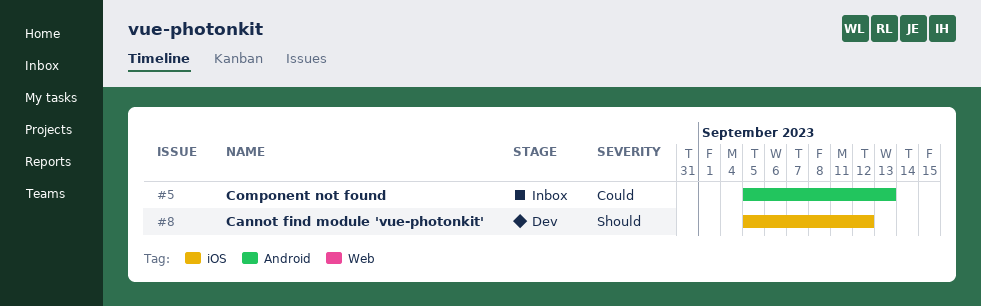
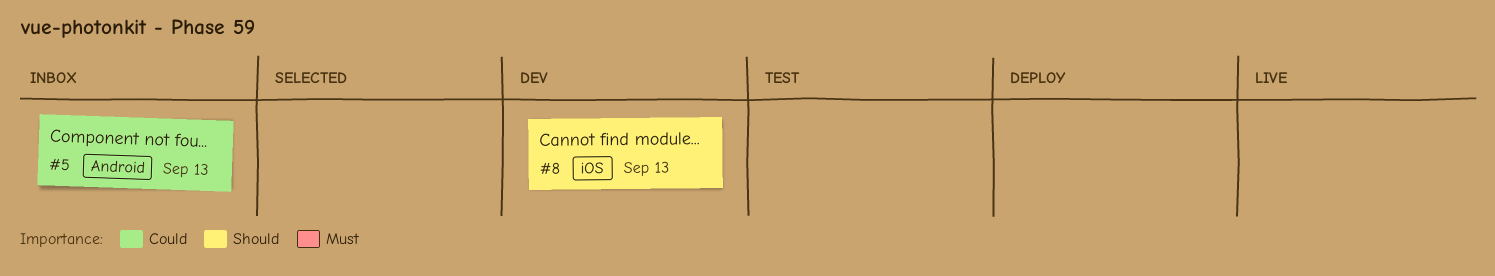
#8, due: Sep 12 -> Sep 13

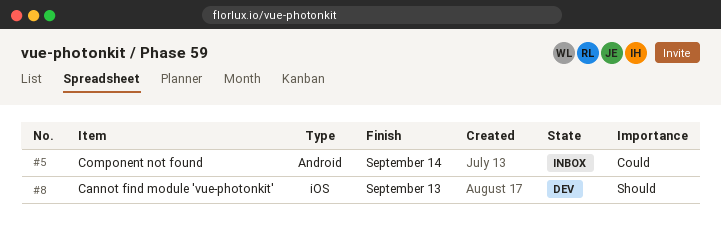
#5, due: Sep 13 -> Sep 14

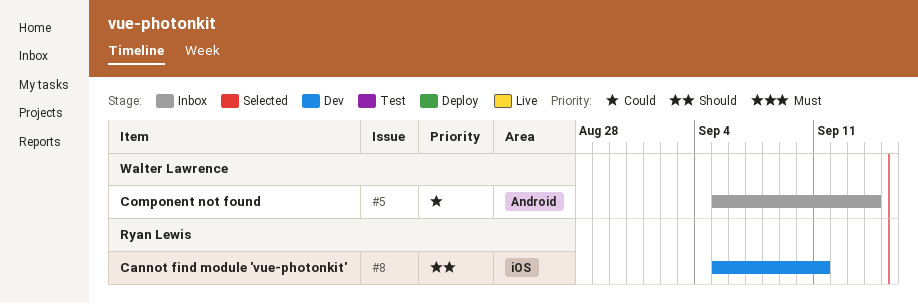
#8, due: Sep 13 -> Sep 11

